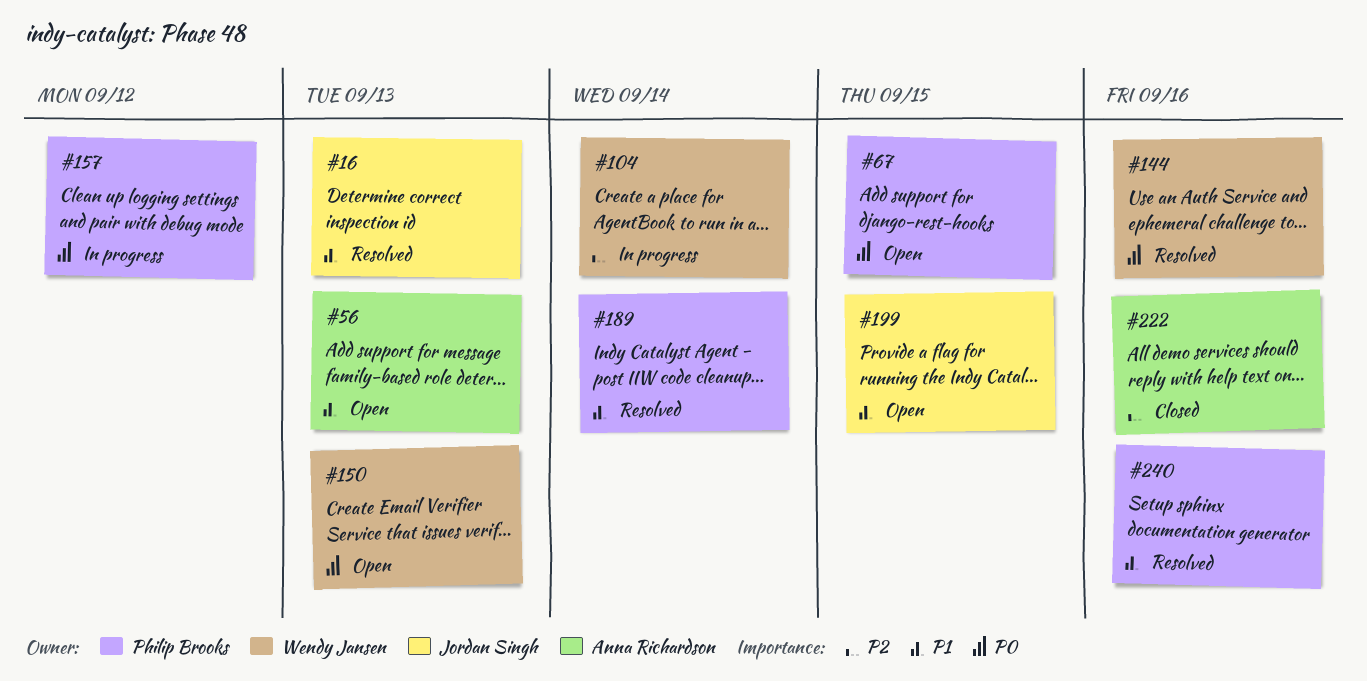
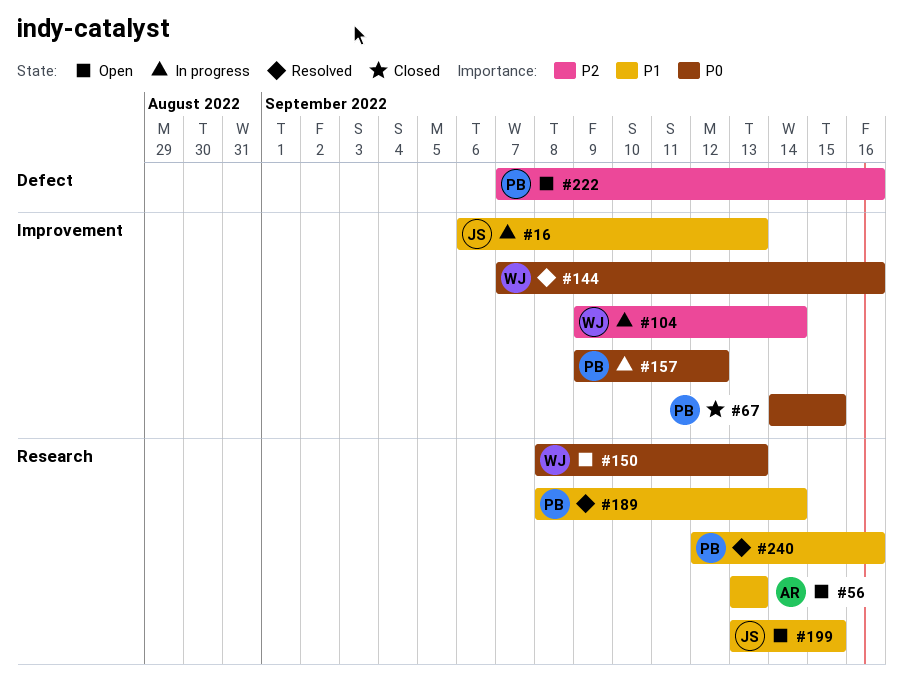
#16, status: Resolved -> In progress
#67, status: Open -> Closed
#222, status: Closed -> Open
#222, owner: Anna Richardson -> Philip Brooks

